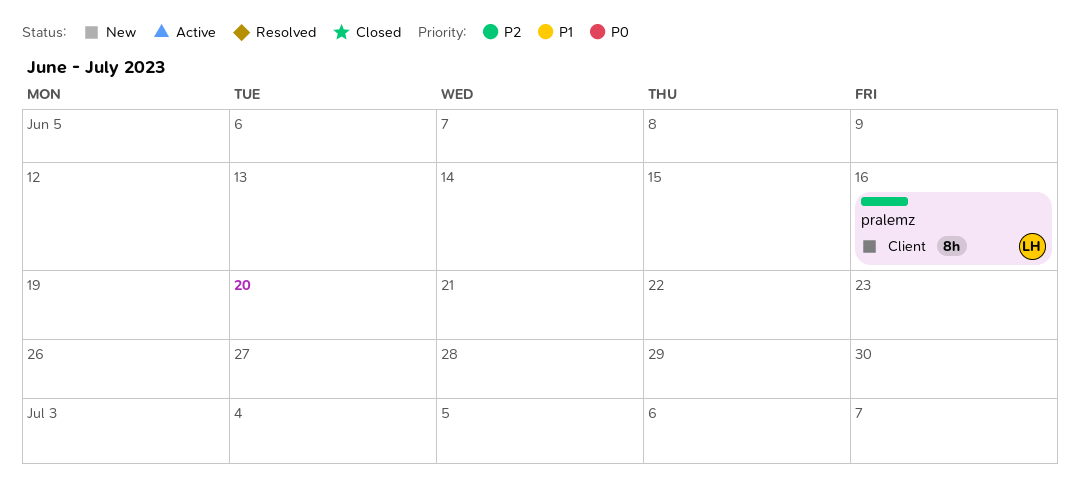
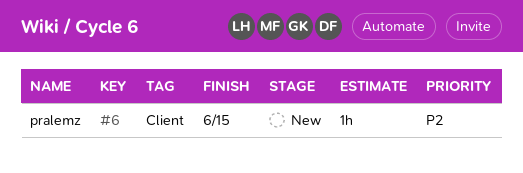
pralemz, estimate: 8h -> 1h
pralemz, due: Jun 16 -> Jun 15

